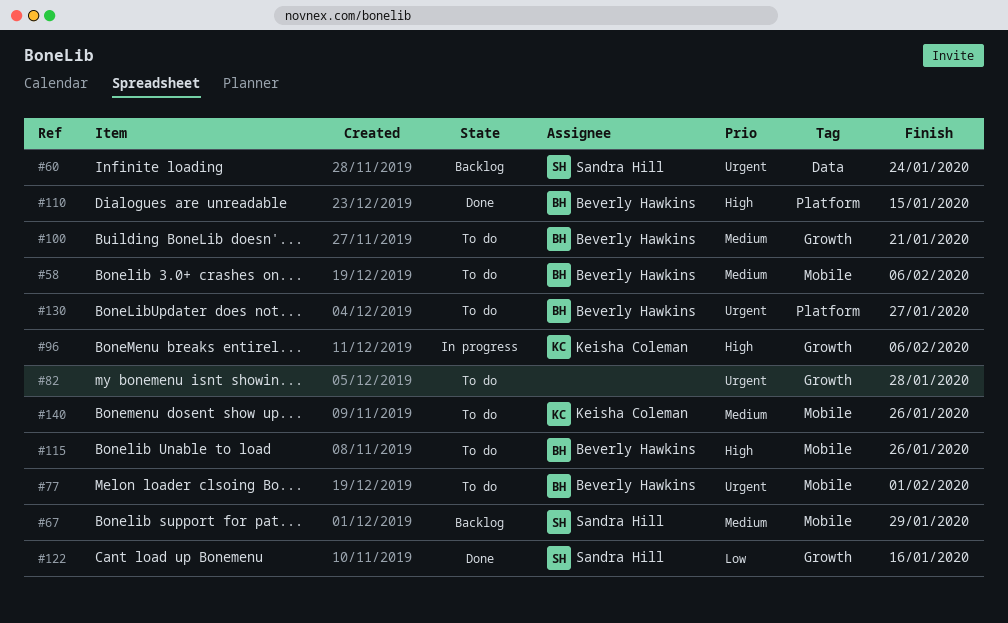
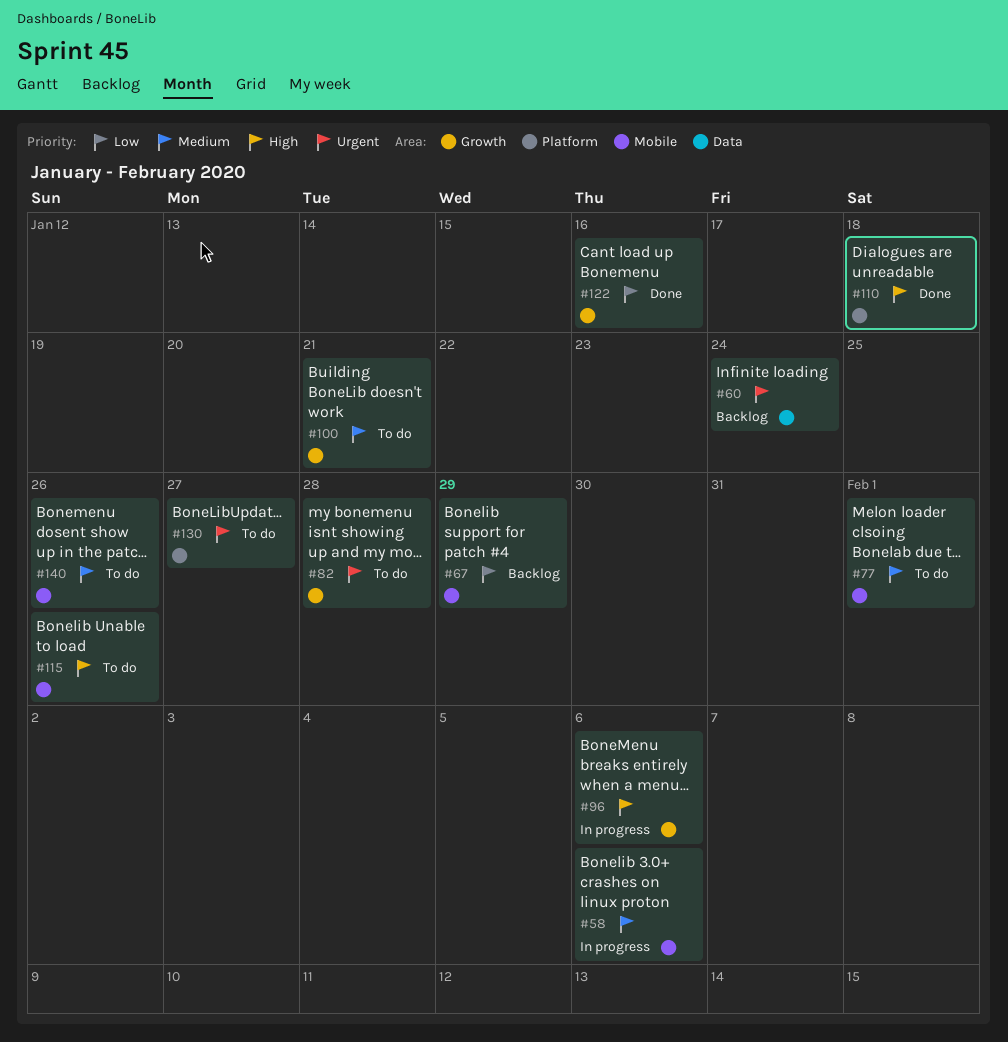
#58, status: To do -> In progress
#67, priority: Medium -> Low
#77, priority: Urgent -> Medium
#110, due: Jan 15 -> Jan 18

